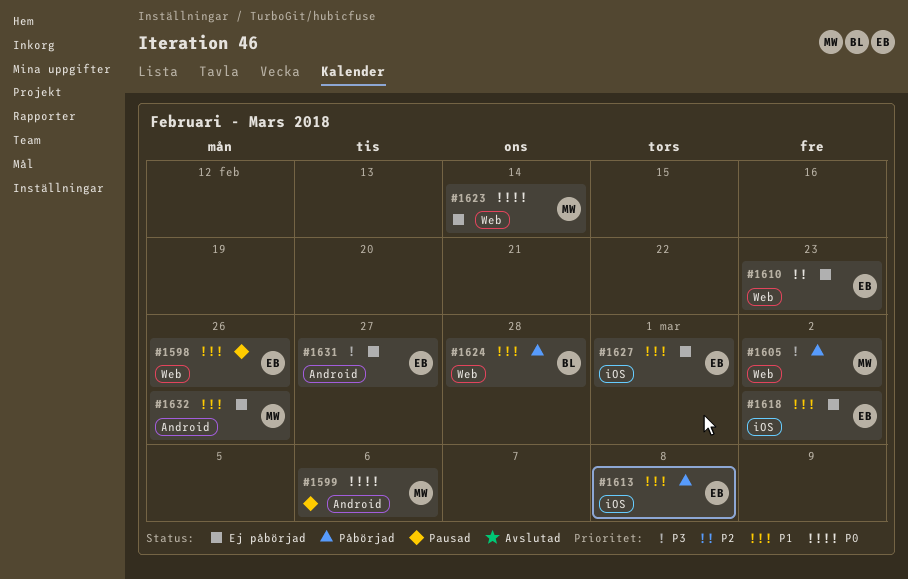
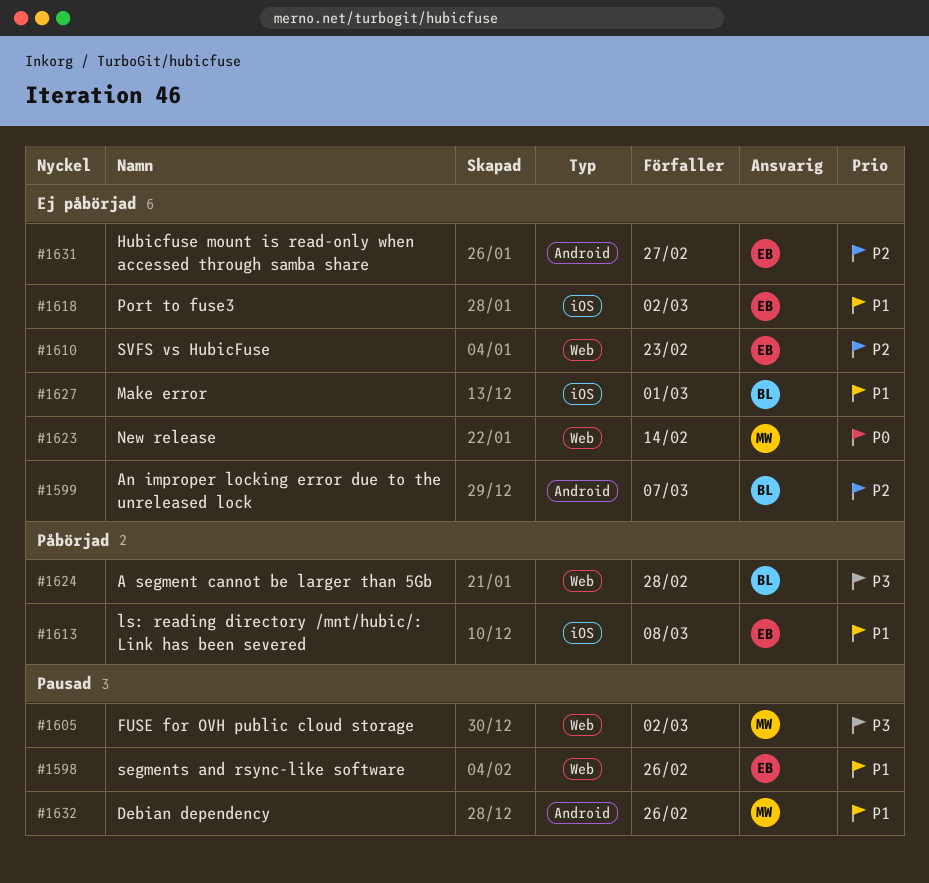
#1599, status: Pausad -> Ej påbörjad
#1599, owner: MW -> BL
#1599, priority: P0 -> P2
#1599, due: Mar 6 -> Mar 7
#1605, status: Påbörjad -> Pausad
#1624, priority: P1 -> P3
#1627, owner: EB -> BL
#1631, priority: P3 -> P2
#1632, status: Ej påbörjad -> Pausad

